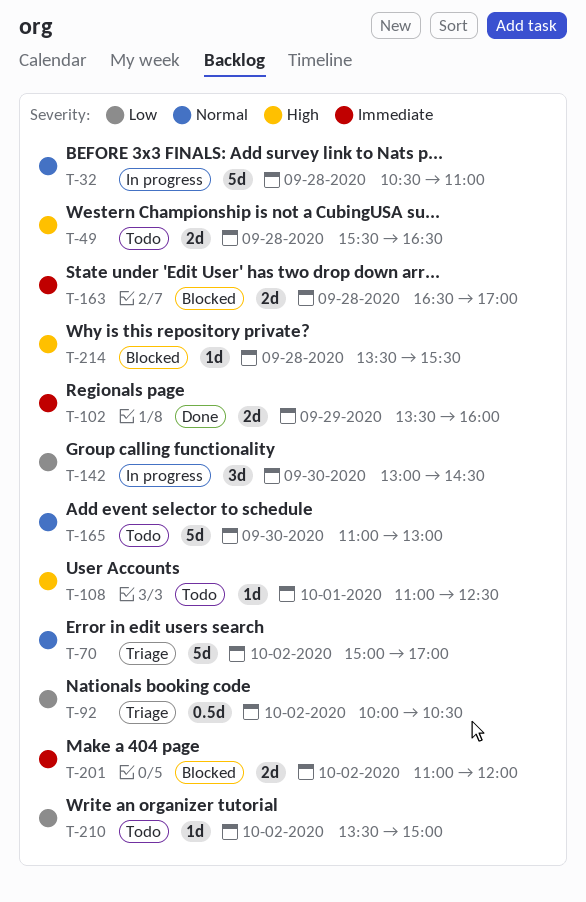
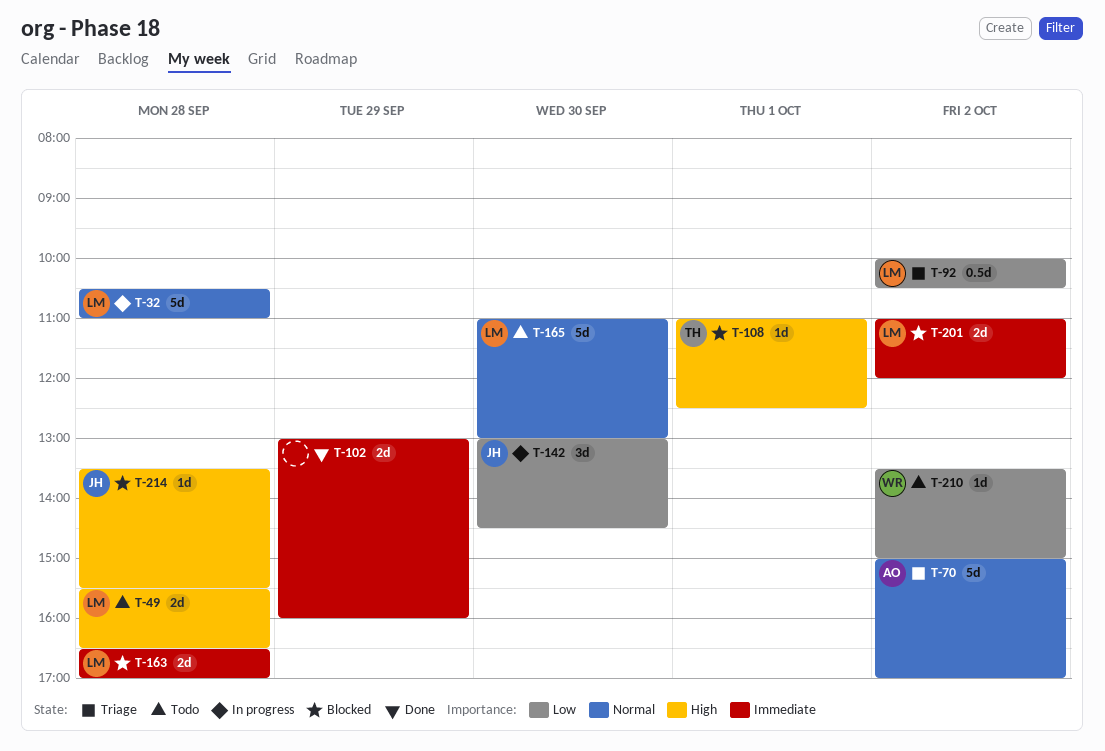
T-102, begins: 13:30 -> 13:00
T-108, status: Todo -> Blocked

